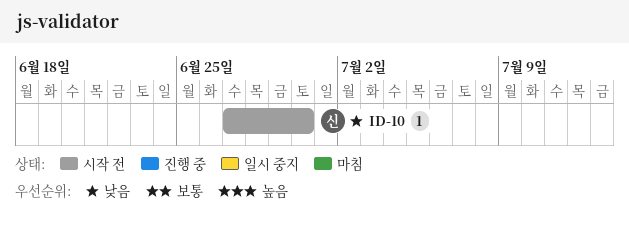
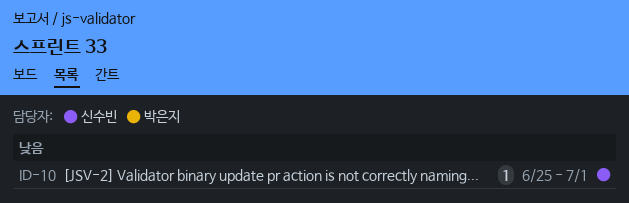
ID-10, start: Jun 27 -> Jun 25
ID-10, due: Jun 30 -> Jul 1

